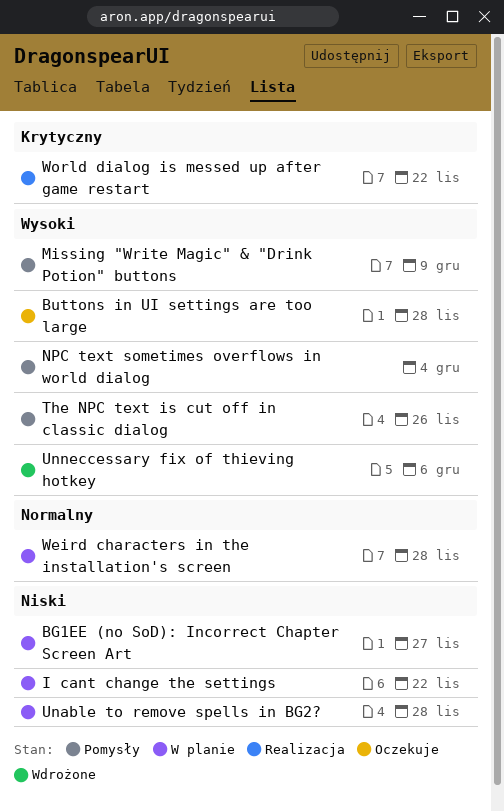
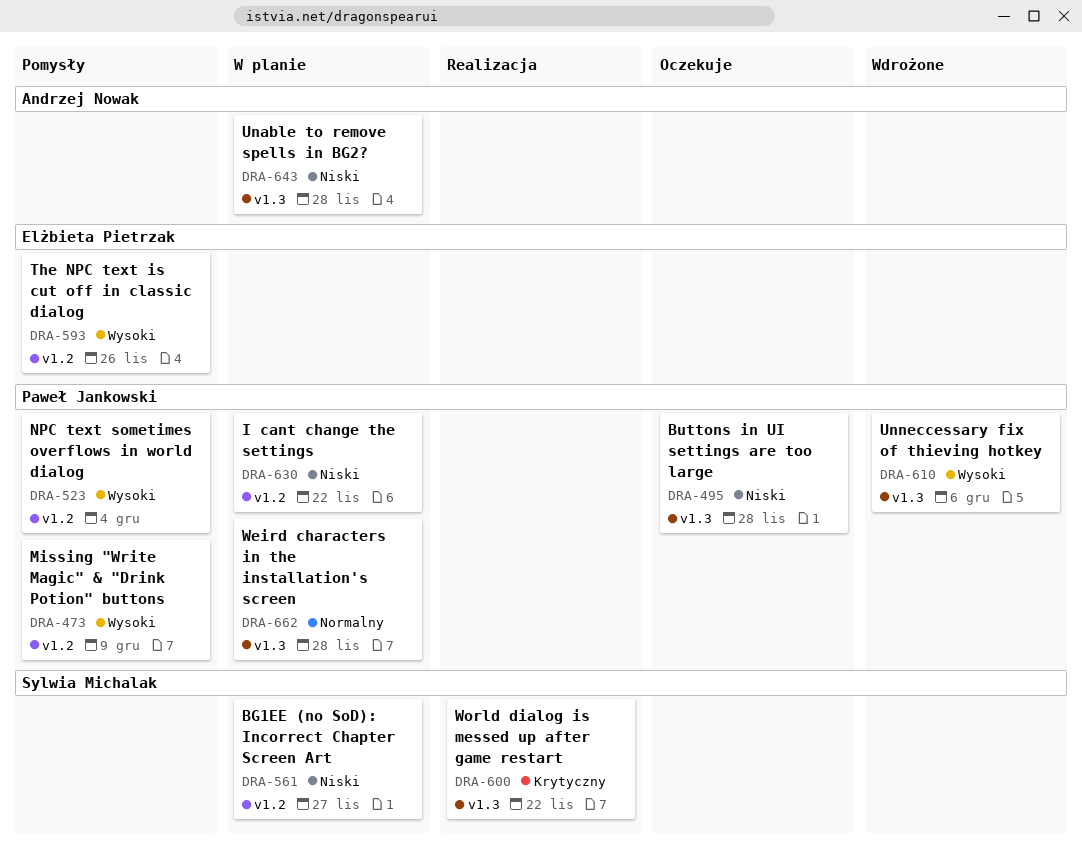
Buttons in UI settings are too large, priority: Wysoki -> Niski

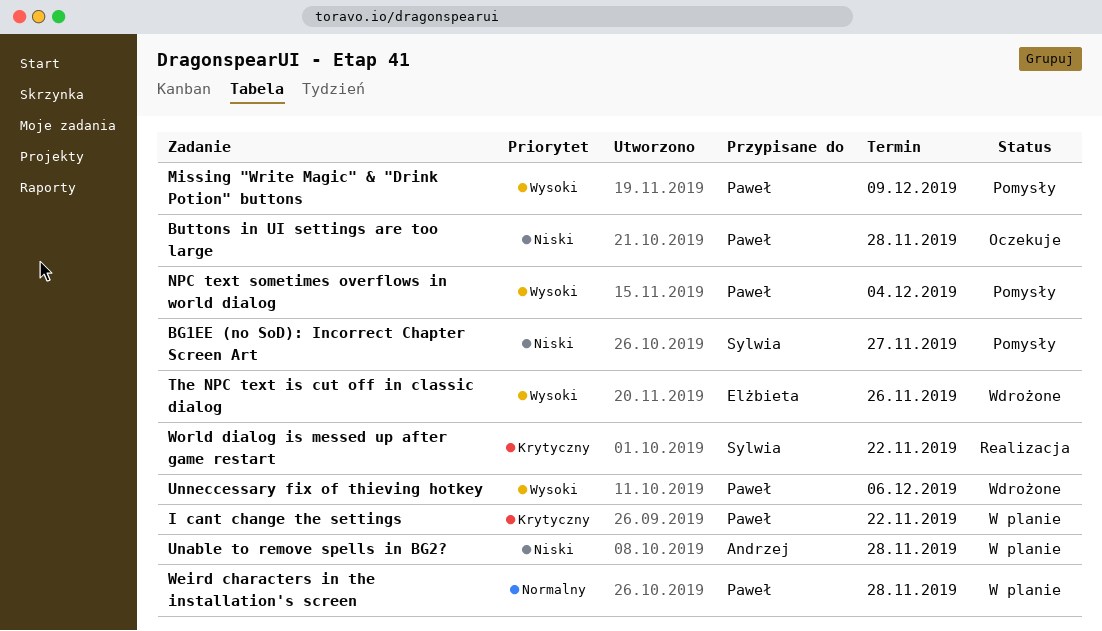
BG1EE (no SoD): Incorrect Chapter Screen Art, status: W planie -> Pomysły
I cant change the settings, priority: Niski -> Krytyczny
The NPC text is cut off in classic dialog, status: Pomysły -> Wdrożone

